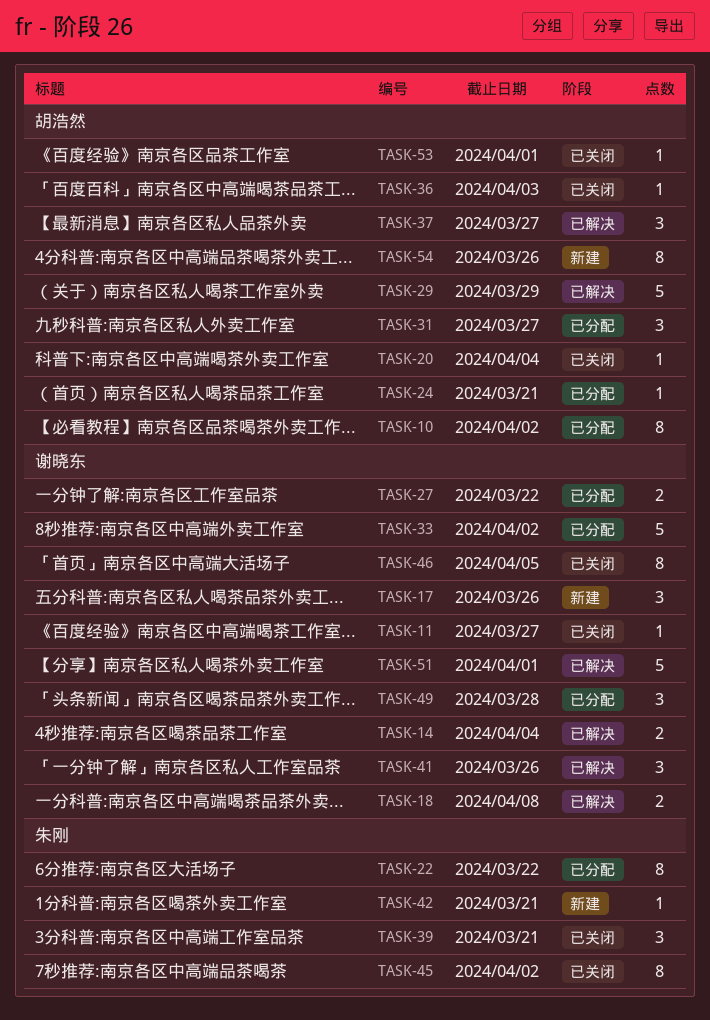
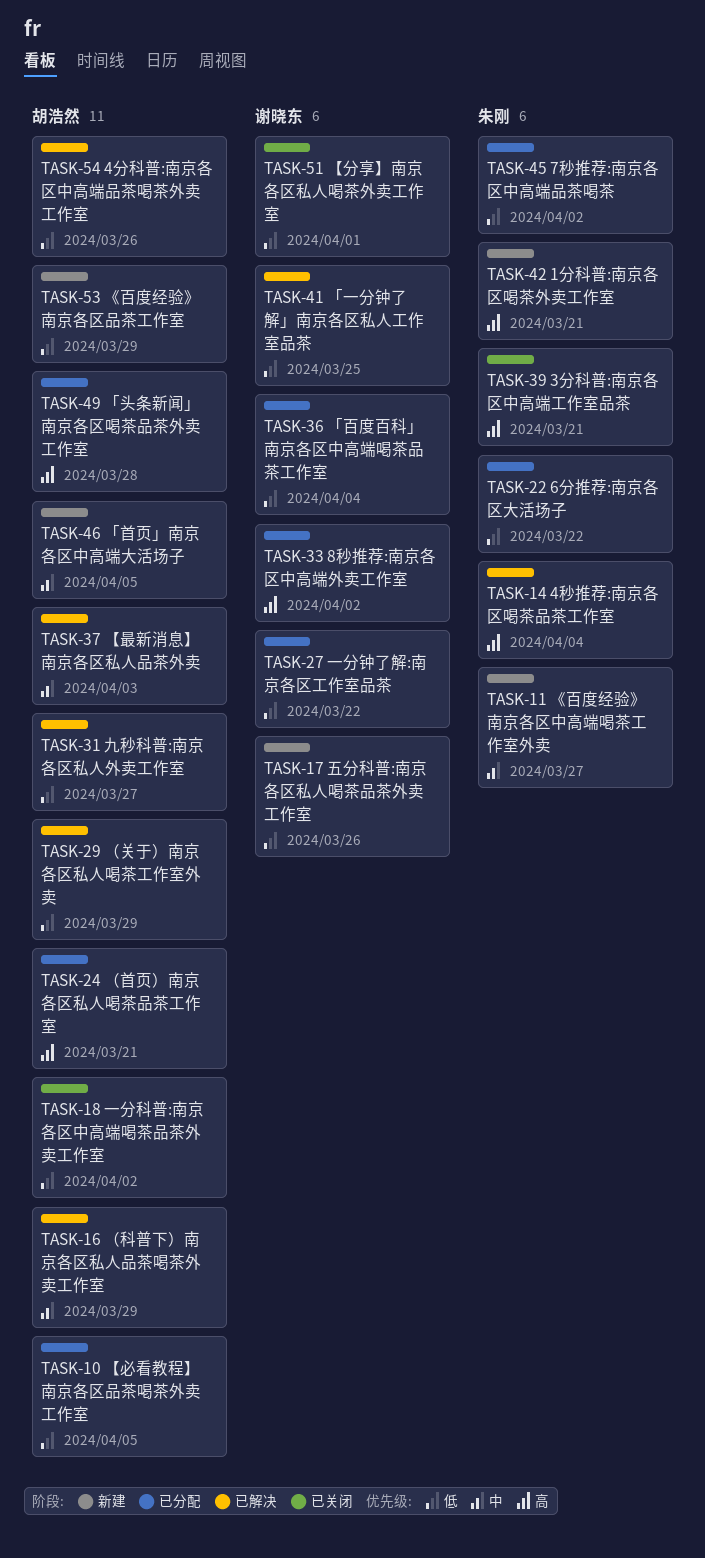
TASK-10, due: Apr 2 -> Apr 5
TASK-11, status: 已关闭 -> 新建
TASK-11, owner: 谢晓东 -> 朱刚
TASK-14, owner: 谢晓东 -> 朱刚
TASK-16: none -> present
TASK-18, status: 已解决 -> 已关闭
TASK-18, owner: 谢晓东 -> 胡浩然
TASK-18, due: Apr 8 -> Apr 2
TASK-20: present -> none
TASK-31, status: 已分配 -> 已解决
TASK-36, status: 已关闭 -> 已分配
TASK-36, owner: 胡浩然 -> 谢晓东
TASK-36, due: Apr 3 -> Apr 4
TASK-37, due: Mar 27 -> Apr 3
TASK-41, due: Mar 26 -> Mar 25
TASK-45, status: 已关闭 -> 已分配
TASK-46, status: 已关闭 -> 新建
TASK-46, owner: 谢晓东 -> 胡浩然
TASK-49, owner: 谢晓东 -> 胡浩然
TASK-51, status: 已解决 -> 已关闭
TASK-53, status: 已关闭 -> 新建
TASK-53, due: Apr 1 -> Mar 29
TASK-54, status: 新建 -> 已解决

